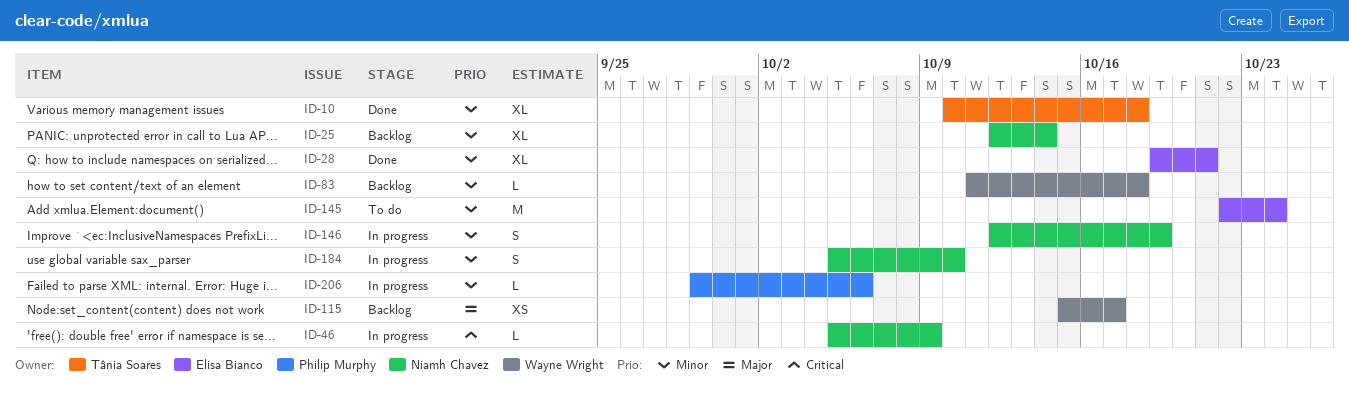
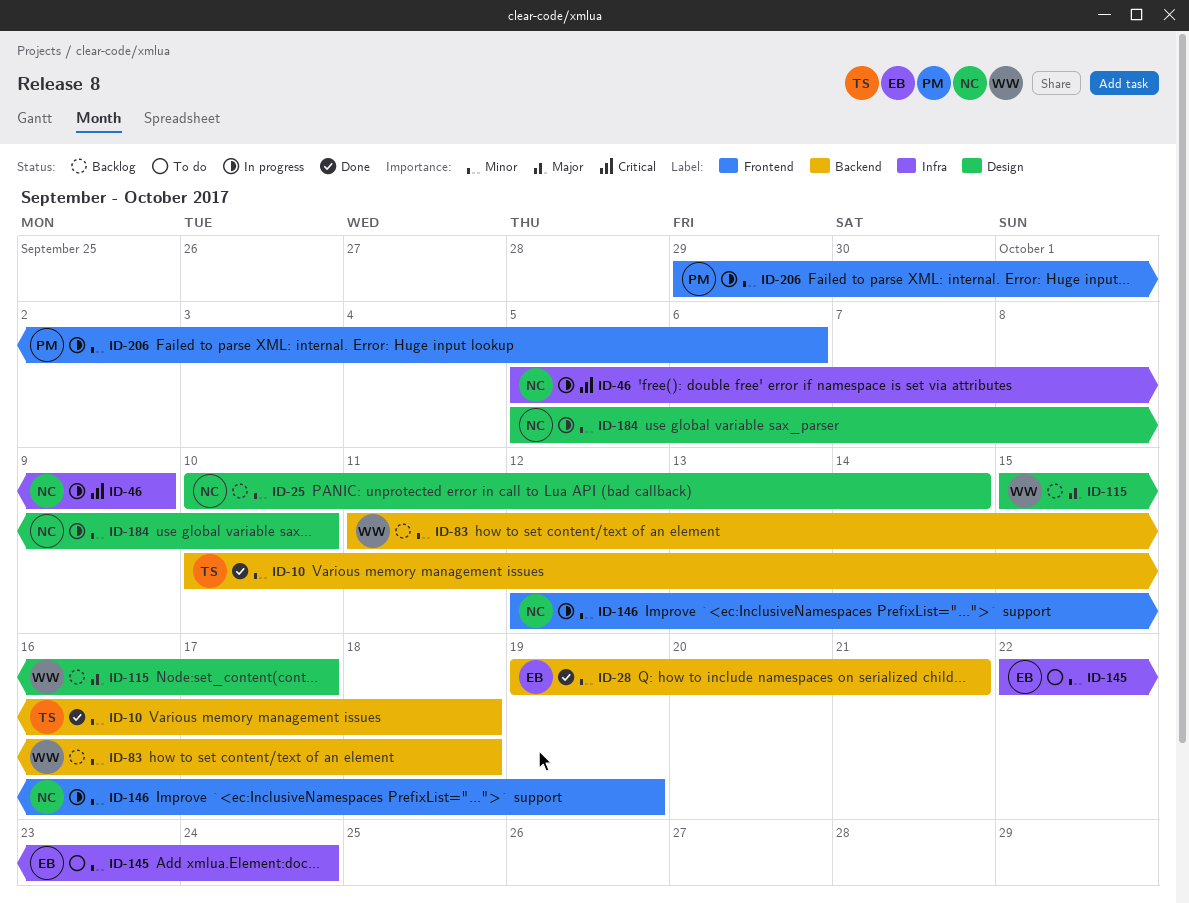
ID-25, start: Oct 12 -> Oct 10

